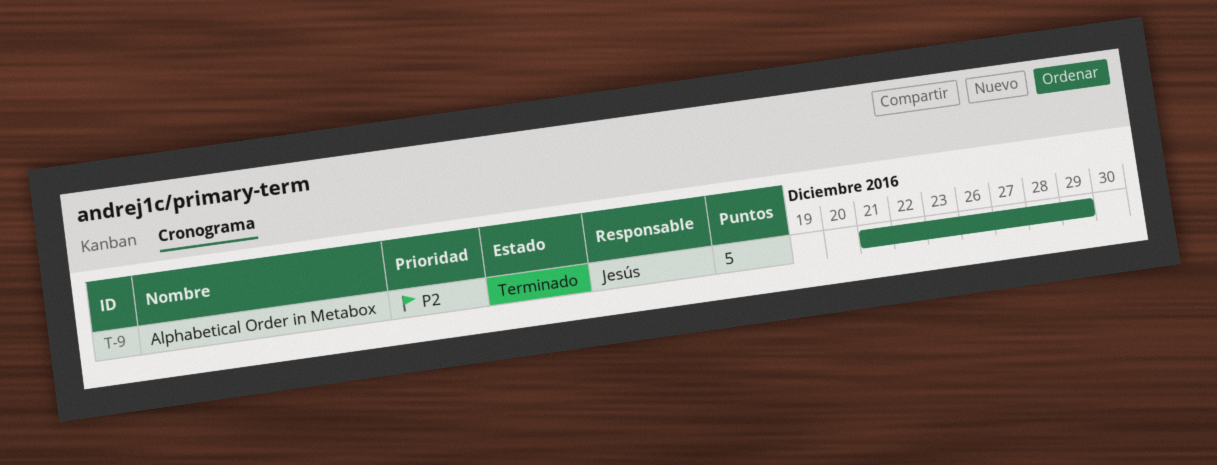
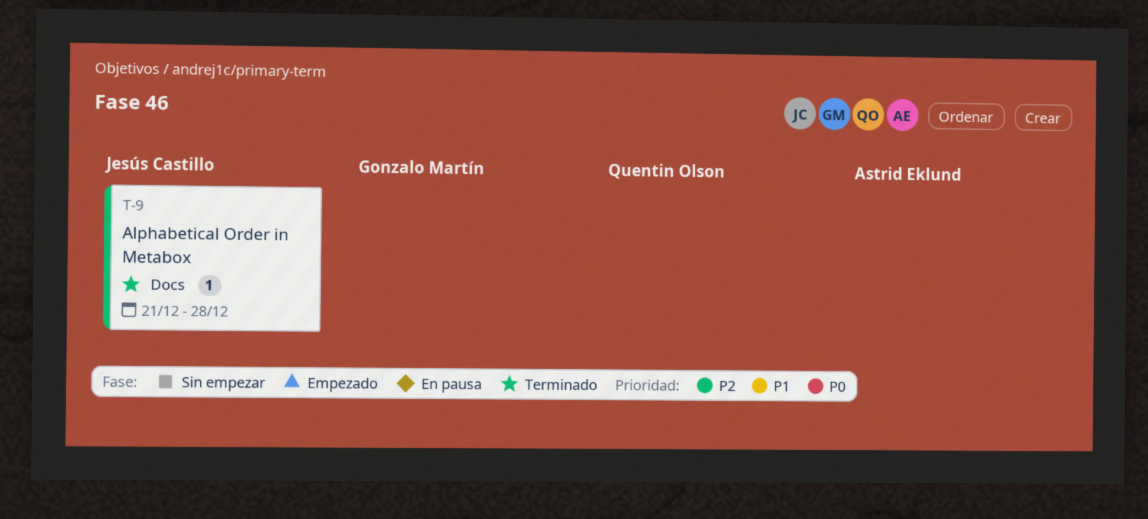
T-9, estimate: 5 -> 1
T-9, due: Dec 29 -> Dec 28

